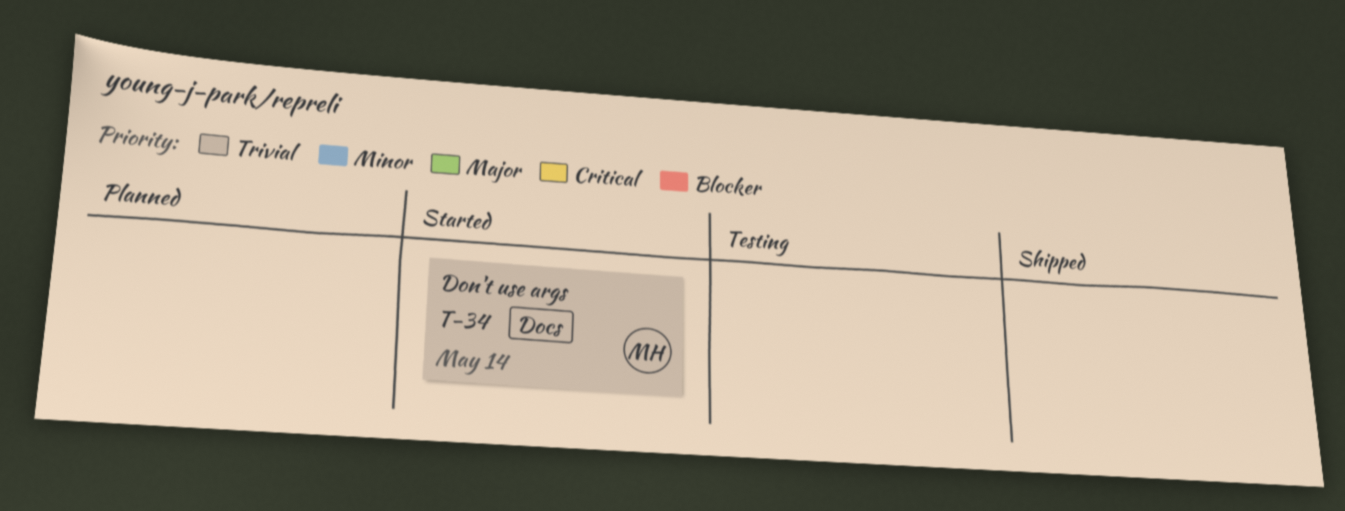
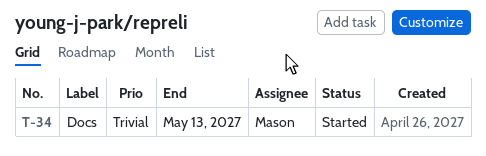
T-34, due: May 14 -> May 13

